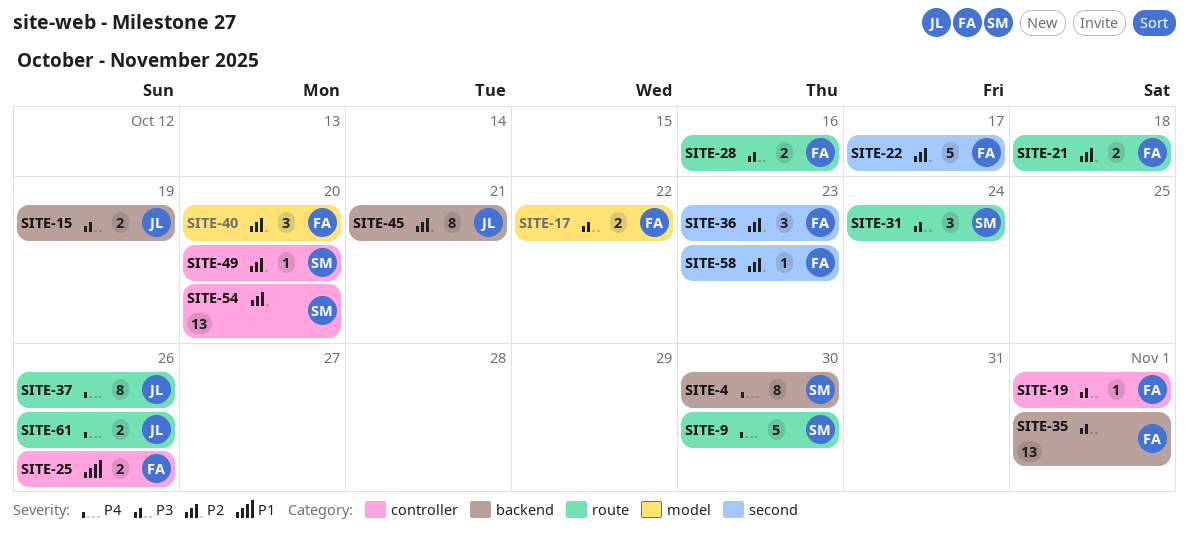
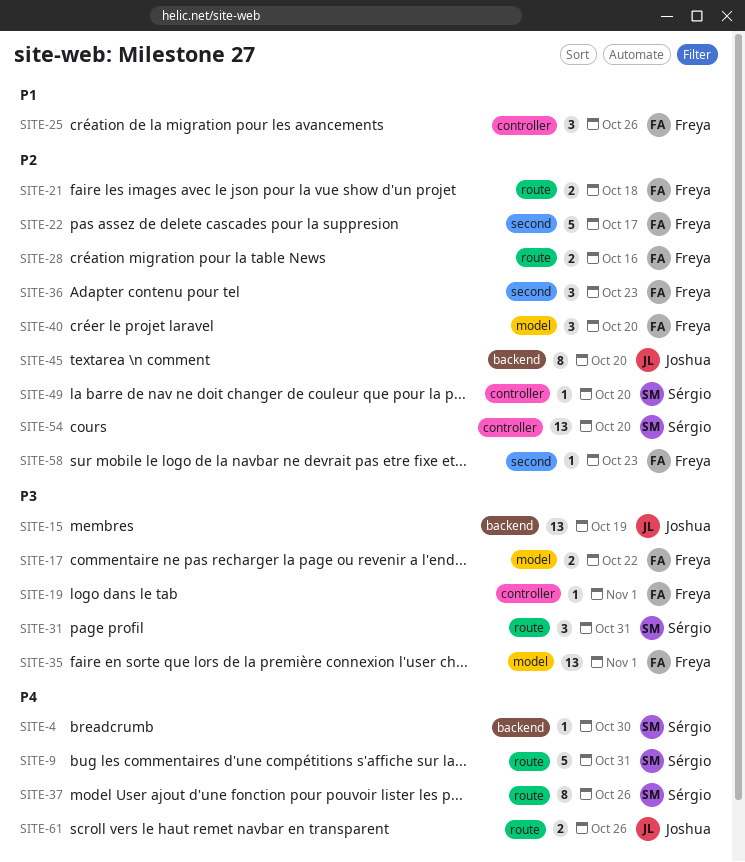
SITE-4, estimate: 8 -> 1
SITE-9, due: Oct 30 -> Oct 31
SITE-15, estimate: 2 -> 13
SITE-25, estimate: 2 -> 3
SITE-28, priority: P3 -> P2
SITE-31, due: Oct 24 -> Oct 31
SITE-35, label: backend -> model
SITE-37, owner: Joshua -> Sérgio
SITE-45, due: Oct 21 -> Oct 20

